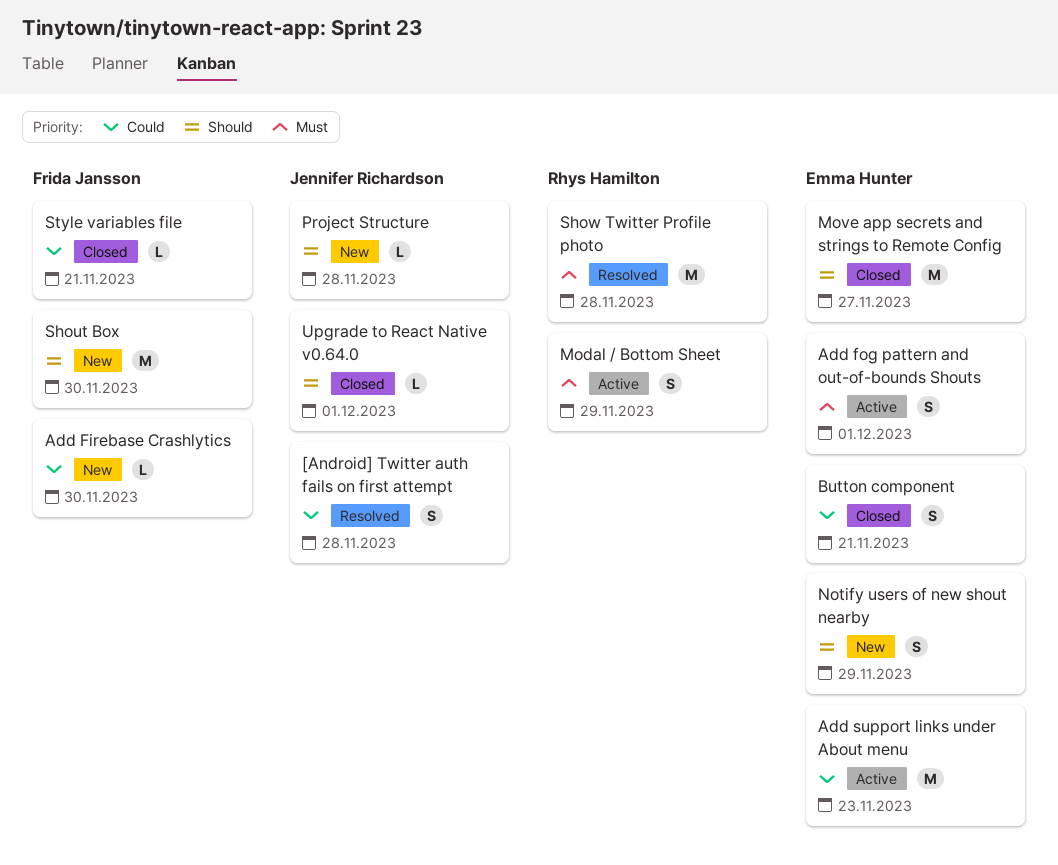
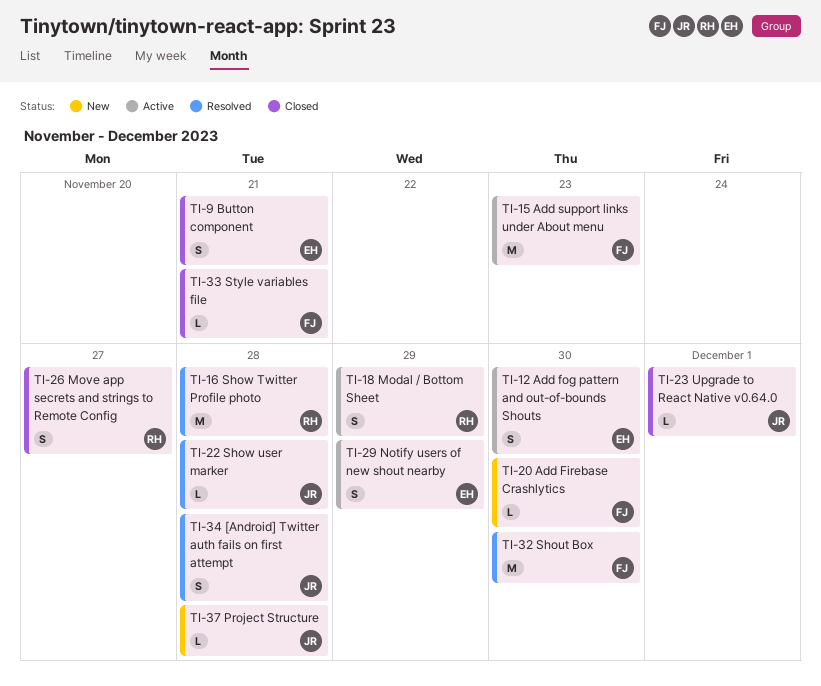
Add fog pattern and out-of-bounds Shouts, due: Dec 1 -> Nov 30
Add support links under About menu, owner: Emma Hunter -> Frida Jansson
Move app secrets and strings to Remote Config, owner: Emma Hunter -> Rhys Hamilton
Move app secrets and strings to Remote Config, estimate: M -> S
Notify users of new shout nearby, status: New -> Active
Shout Box, status: New -> Resolved
Show user marker: none -> present

